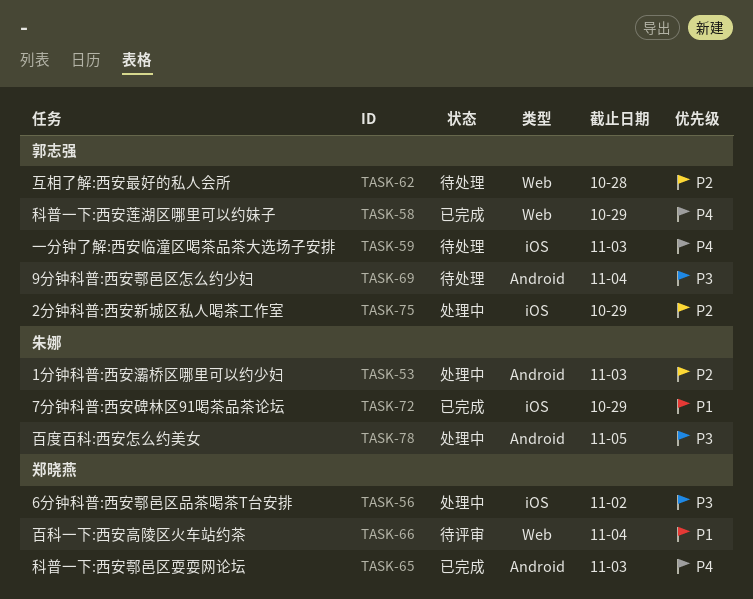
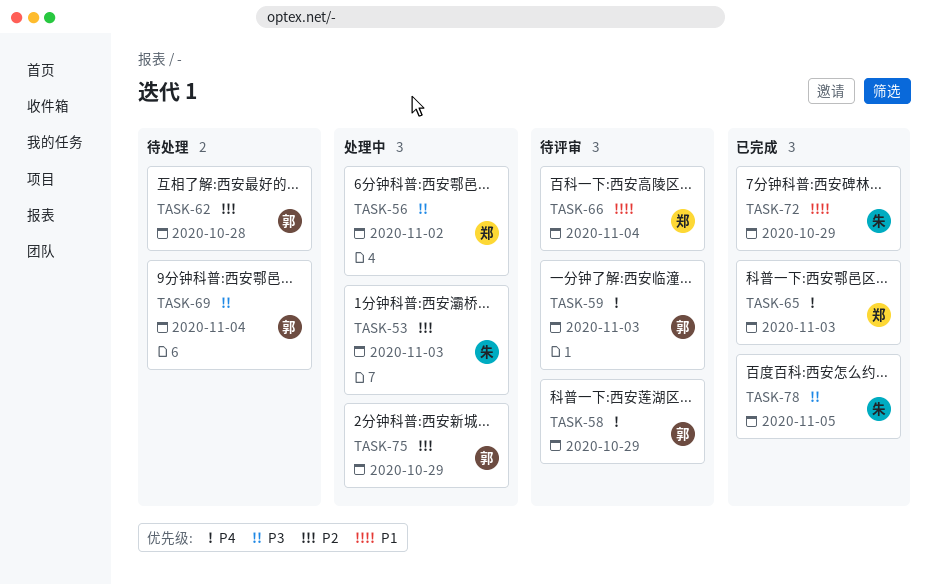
TASK-58, status: 已完成 -> 待评审
TASK-59, status: 待处理 -> 待评审
TASK-78, status: 处理中 -> 已完成

